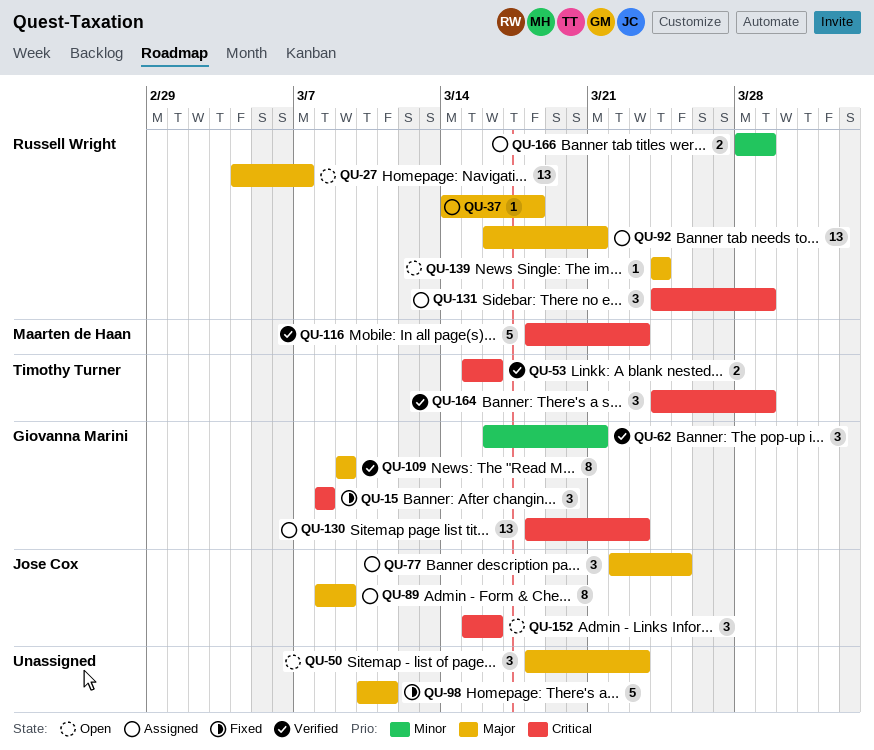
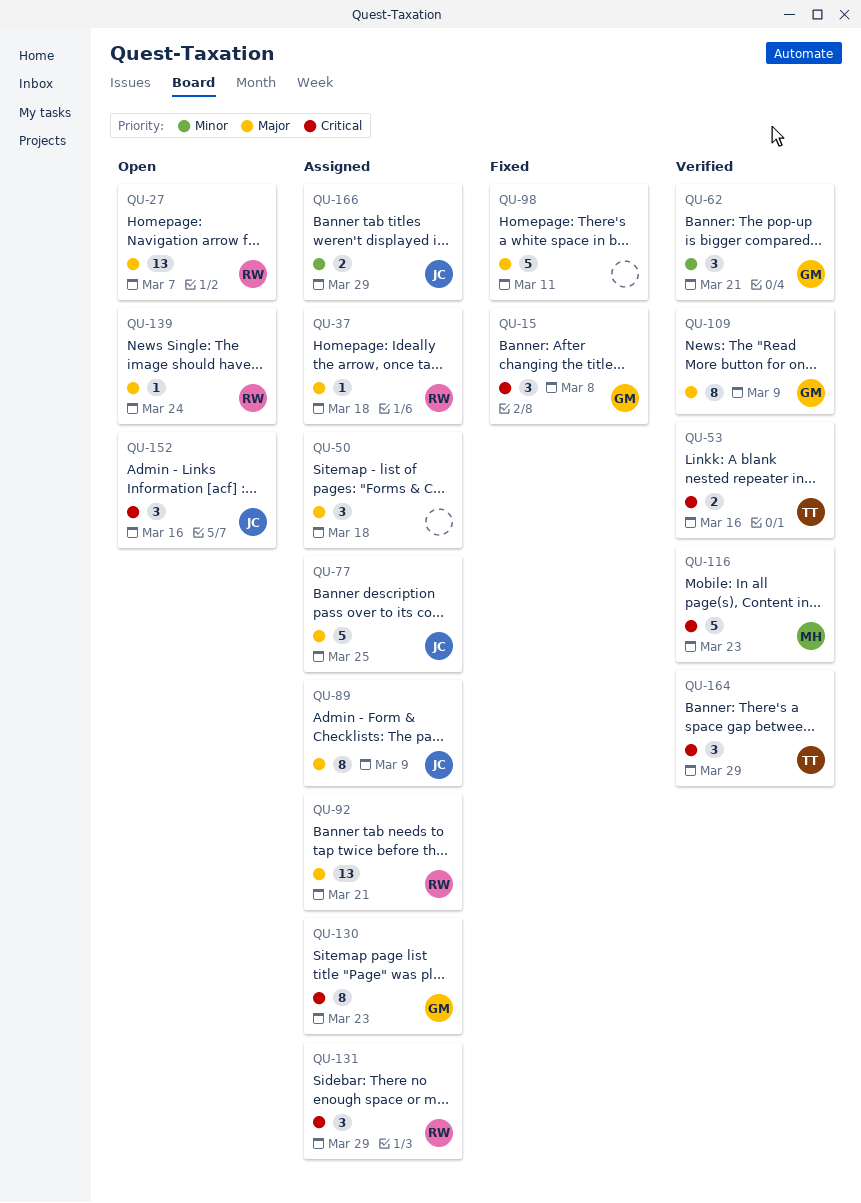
QU-50, status: Open -> Assigned
QU-50, due: Mar 23 -> Mar 18
QU-77, estimate: 3 -> 5
QU-130, estimate: 13 -> 8
QU-166, owner: Russell Wright -> Jose Cox

